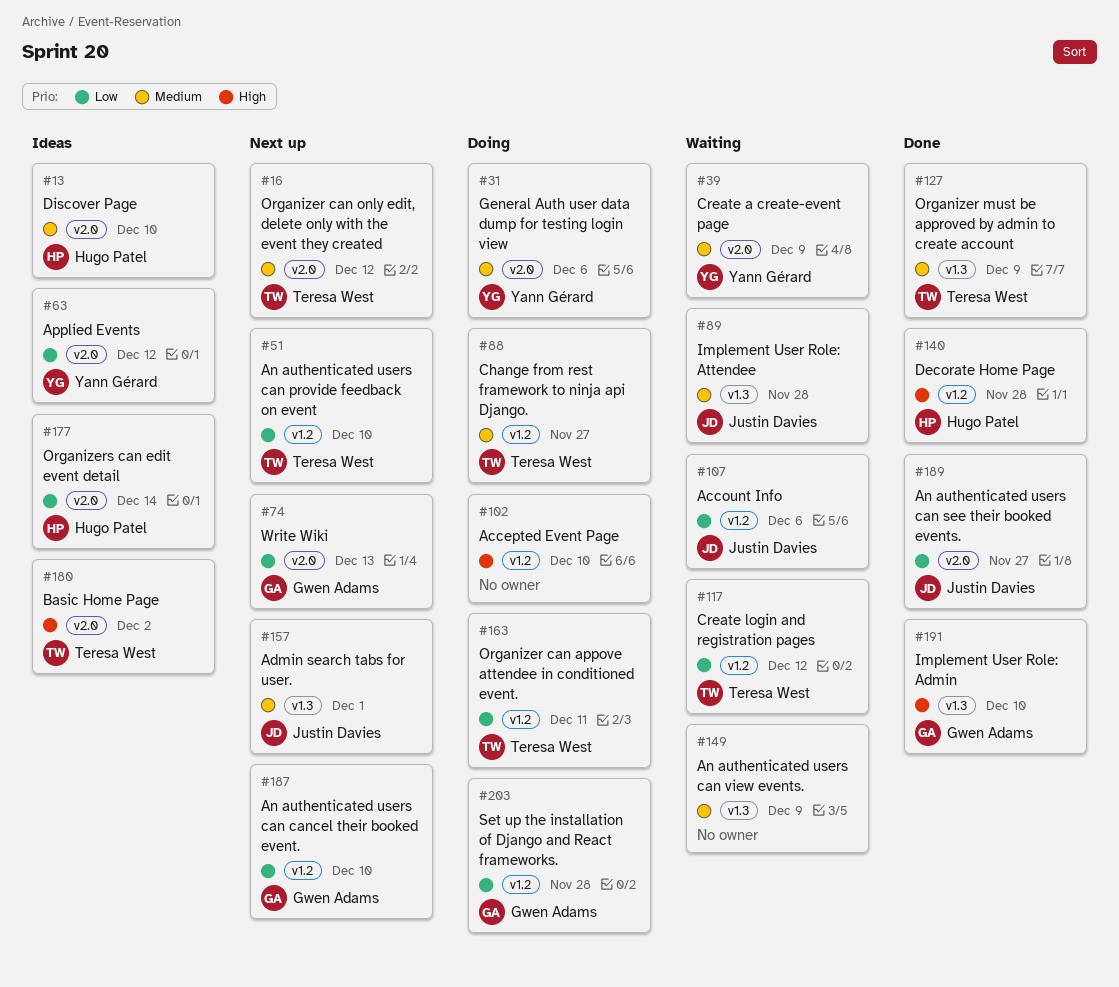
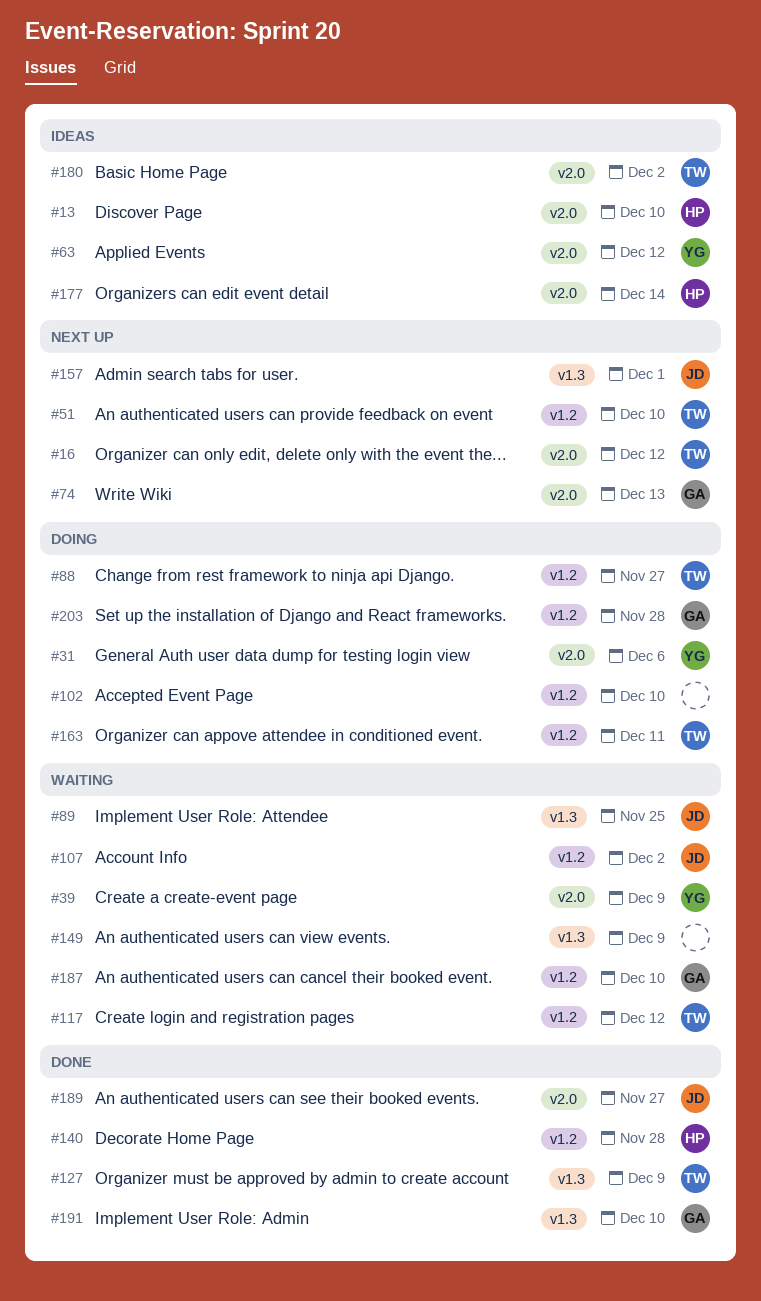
#89, due: Nov 28 -> Nov 25
#107, due: Dec 6 -> Dec 2
#187, status: Next up -> Waiting

